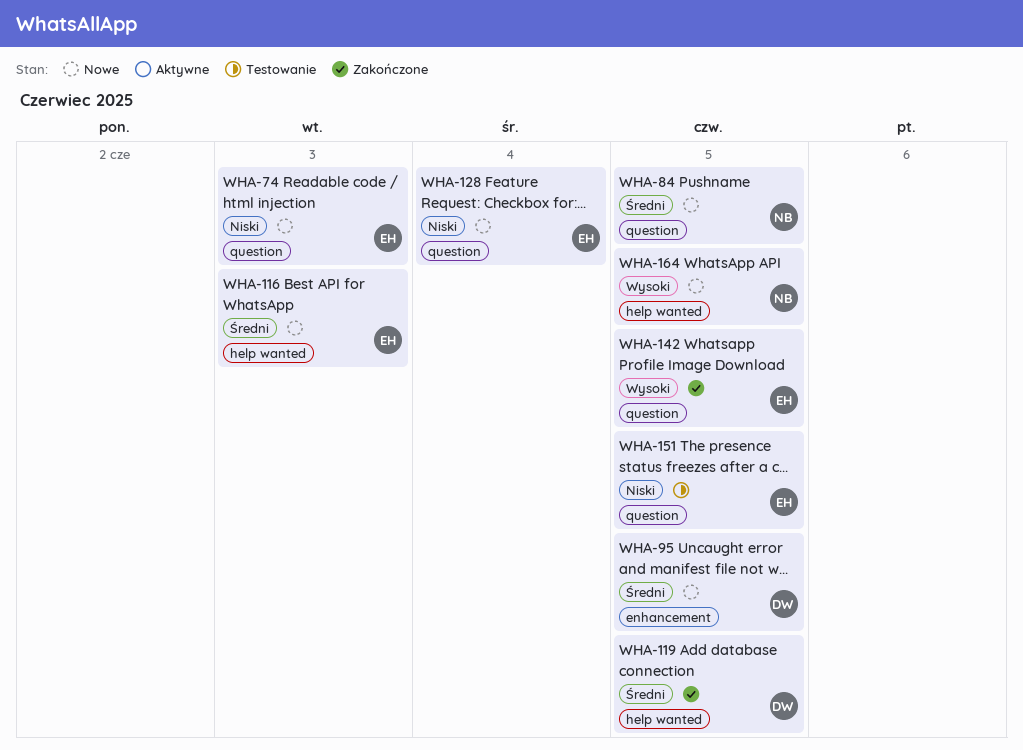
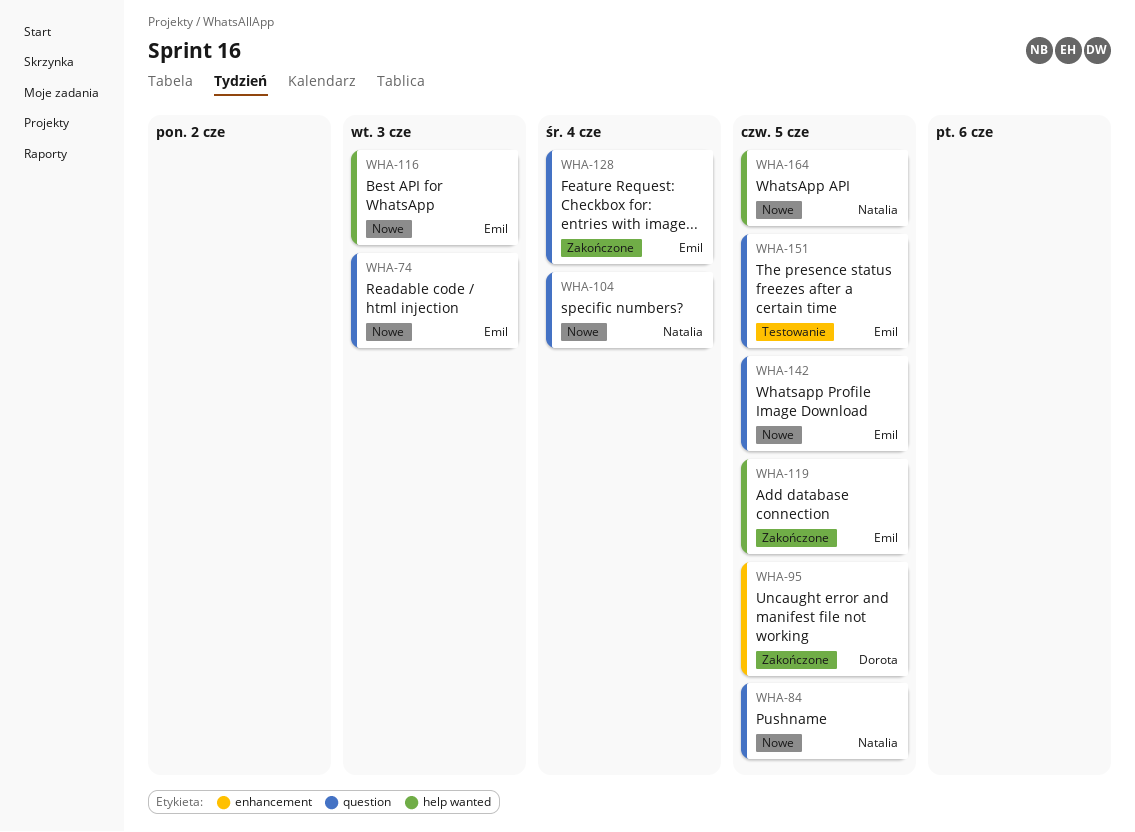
WHA-95, status: Nowe -> Zakończone
WHA-104: none -> present
WHA-119, owner: Dorota -> Emil
WHA-128, status: Nowe -> Zakończone
WHA-142, status: Zakończone -> Nowe

